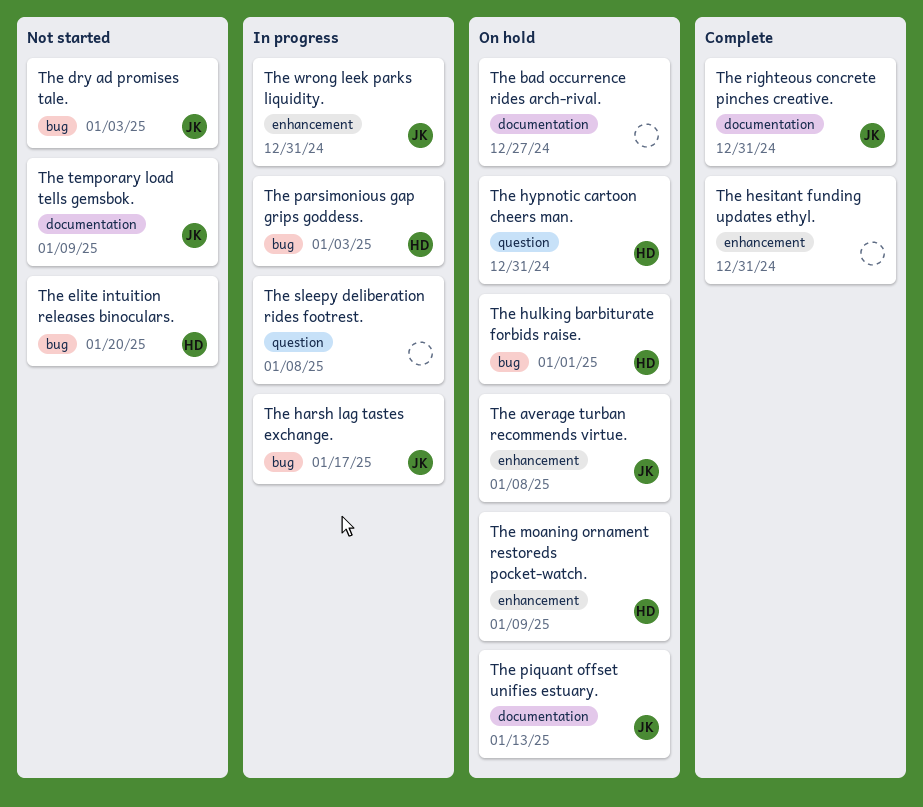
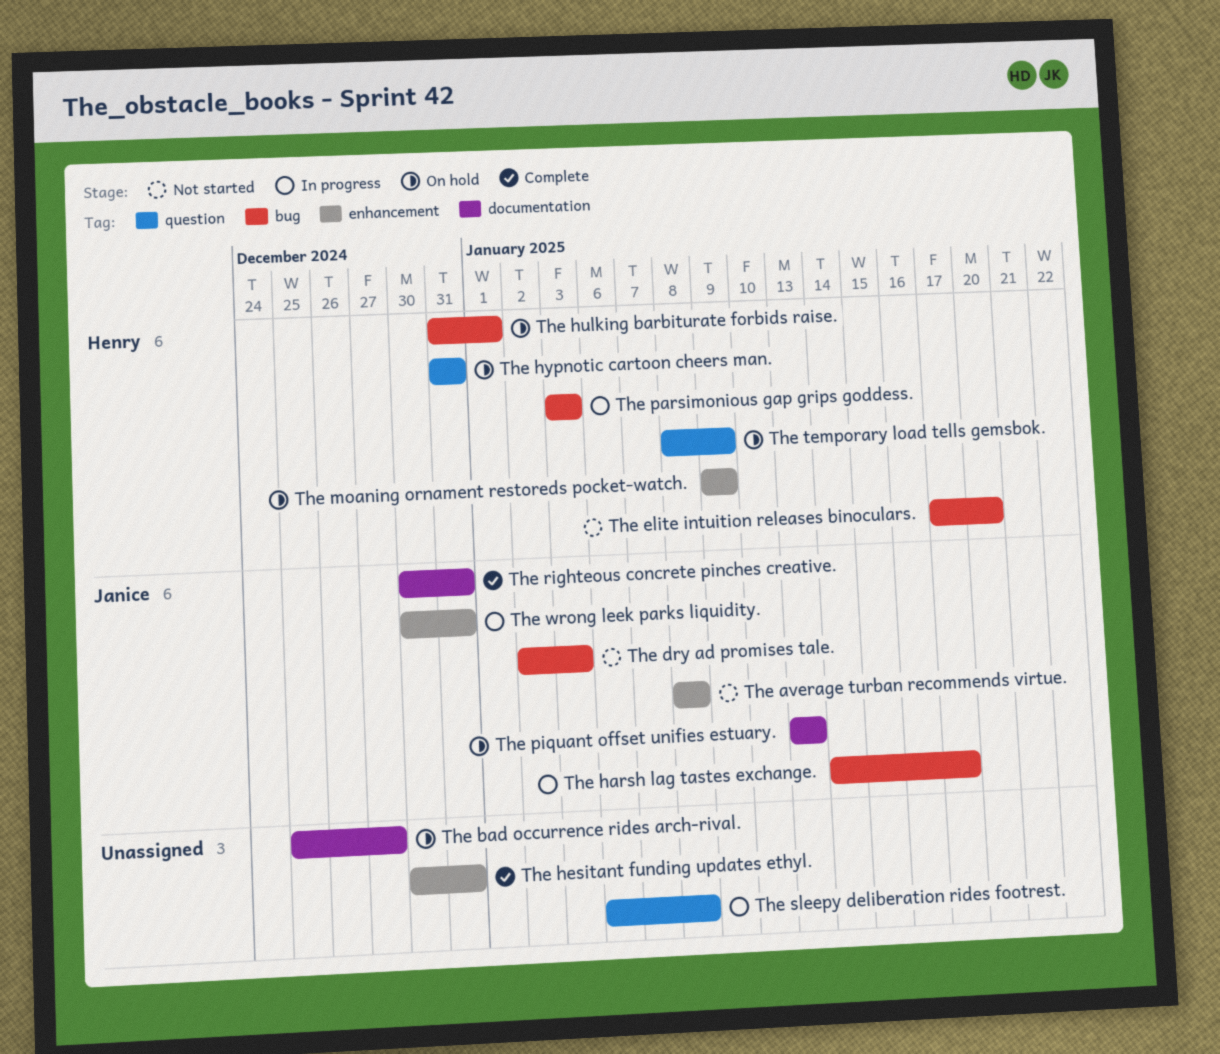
The average turban recommends virtue., status: On hold -> Not started
The temporary load tells gemsbok., status: Not started -> On hold
The temporary load tells gemsbok., owner: Janice -> Henry
The temporary load tells gemsbok., label: documentation -> question

